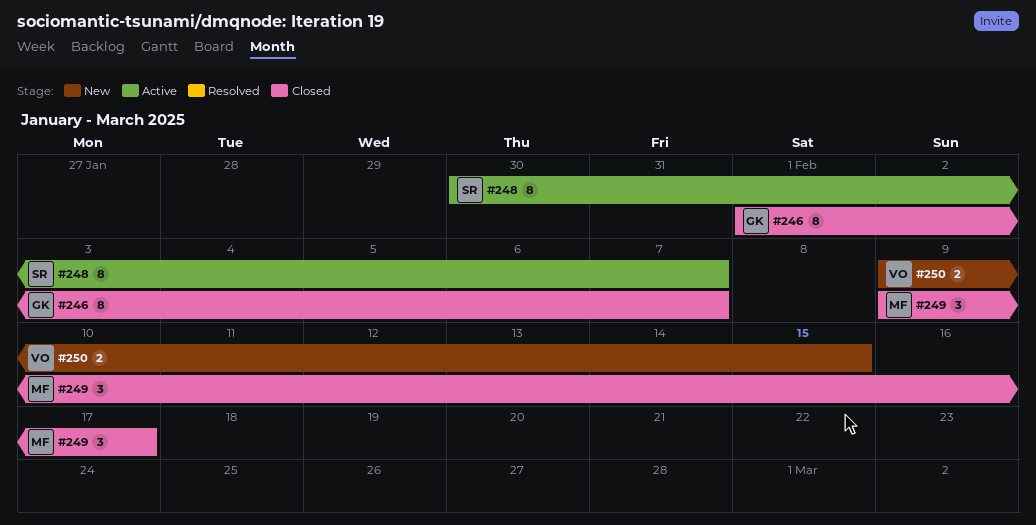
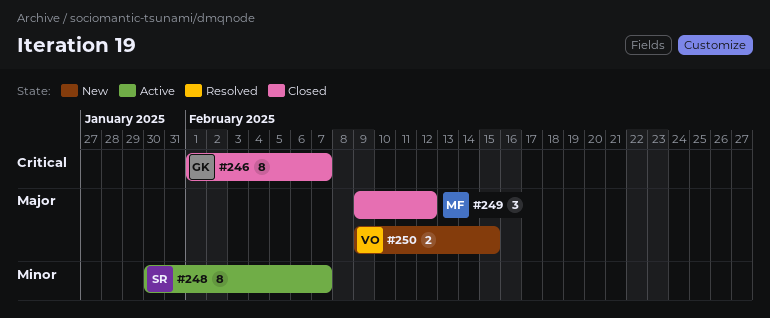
#249, due: Feb 17 -> Feb 12

